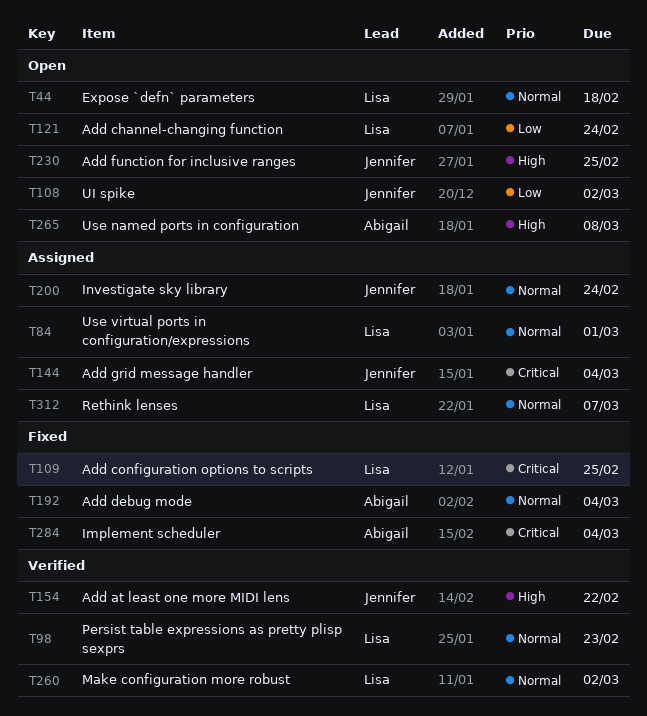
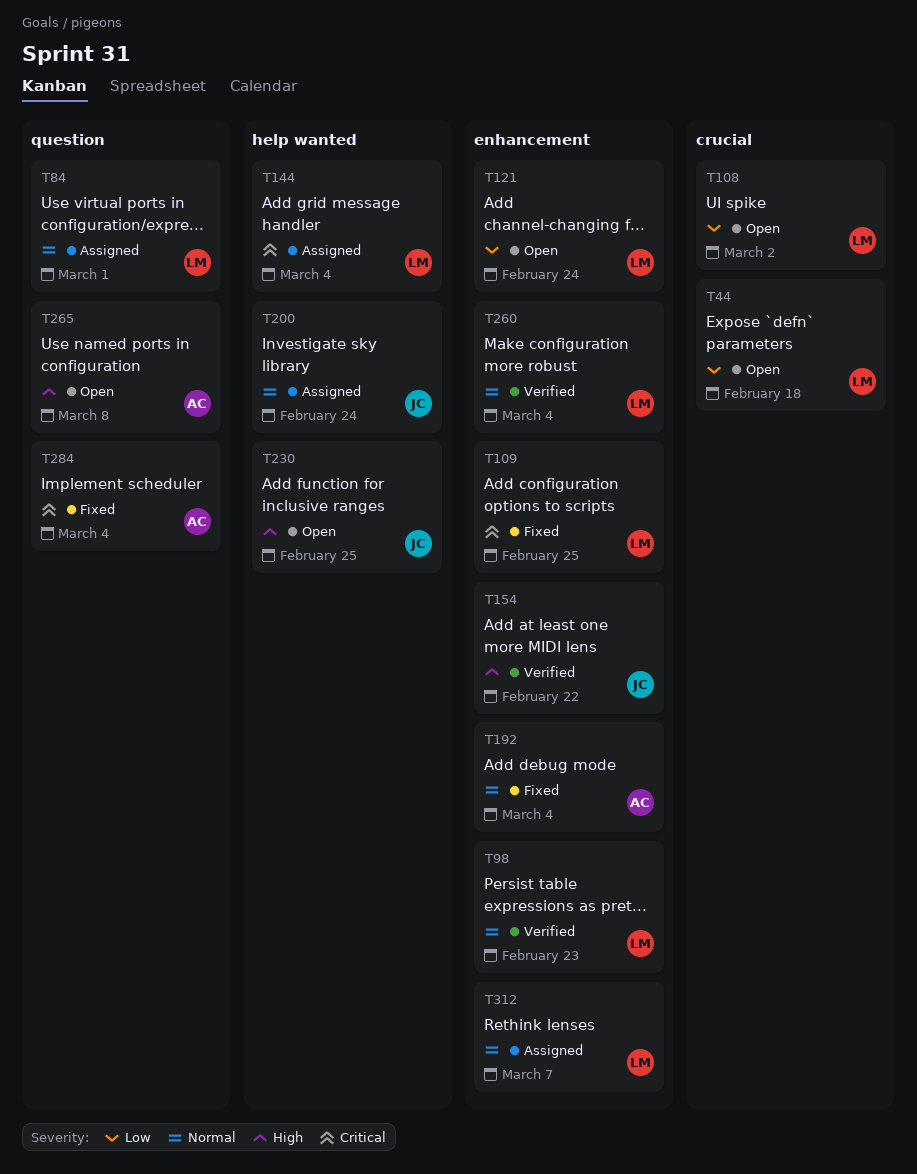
T44, priority: Normal -> Low
T108, owner: Jennifer -> Lisa
T144, owner: Jennifer -> Lisa
T260, due: Mar 2 -> Mar 4

